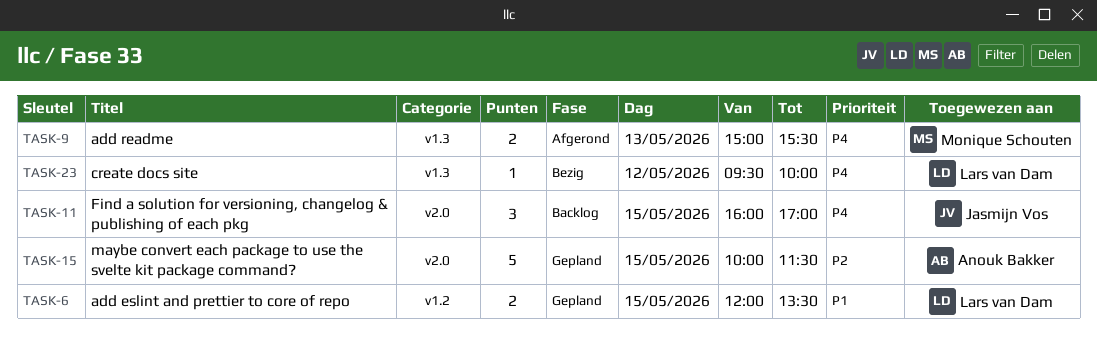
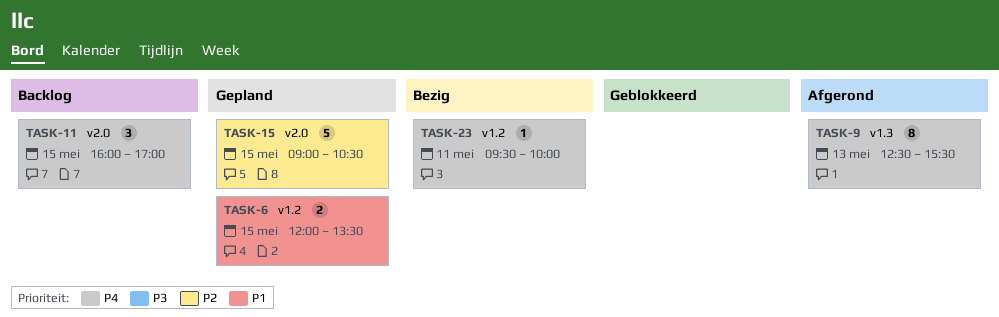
TASK-9, estimate: 2 -> 8
TASK-9, begins: 15:00 -> 12:30
TASK-15, begins: 10:00 -> 09:00
TASK-15, ends: 11:30 -> 10:30
TASK-23, label: v1.3 -> v1.2
TASK-23, day: May 12 -> May 11

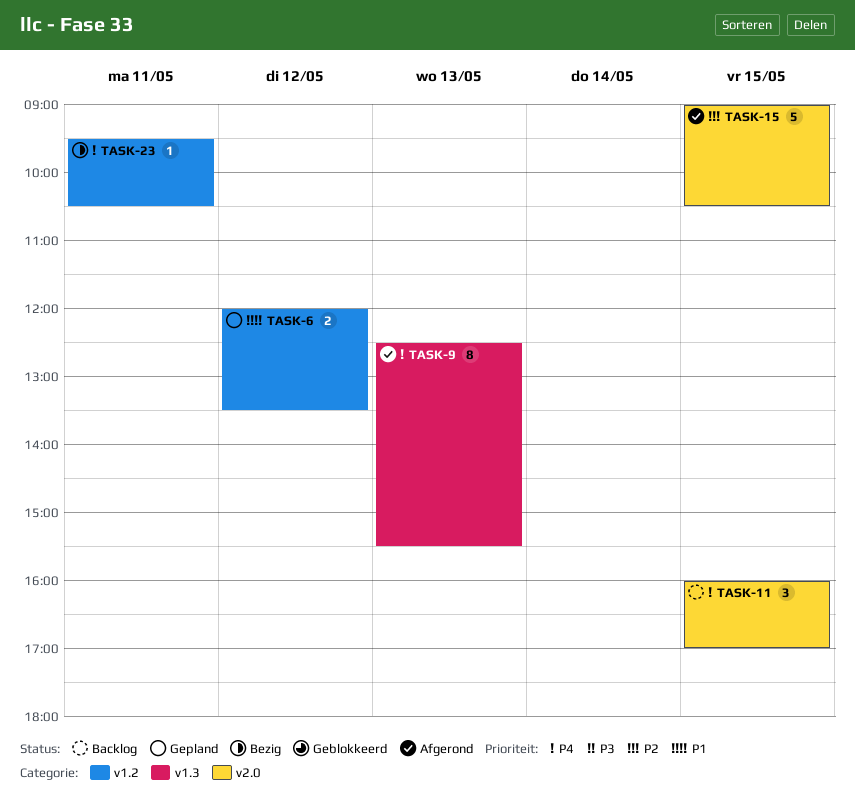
TASK-6, day: May 15 -> May 12
TASK-15, status: Gepland -> Afgerond
TASK-23, ends: 10:00 -> 10:30

